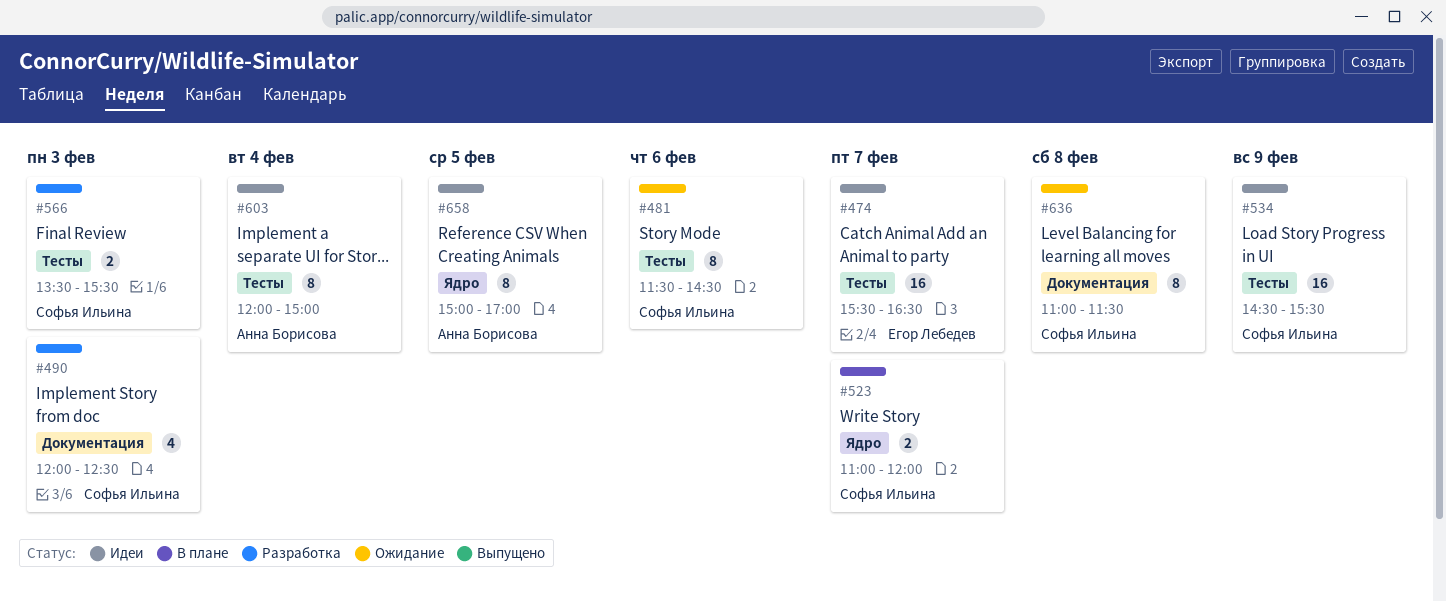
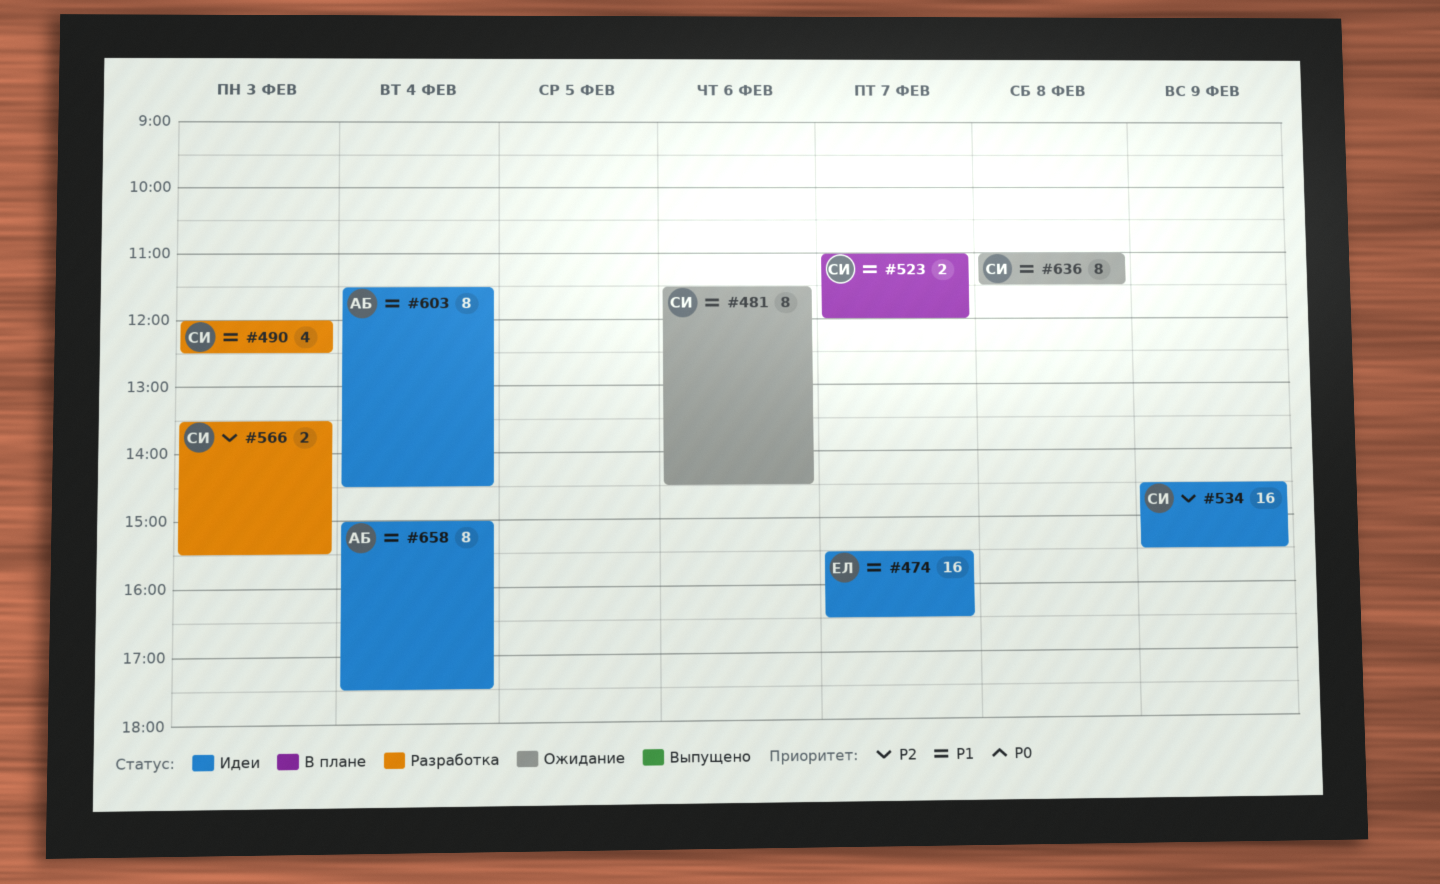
#603, begins: 12:00 -> 11:30
#603, ends: 15:00 -> 14:30
#658, day: Feb 5 -> Feb 4
#658, ends: 17:00 -> 17:30

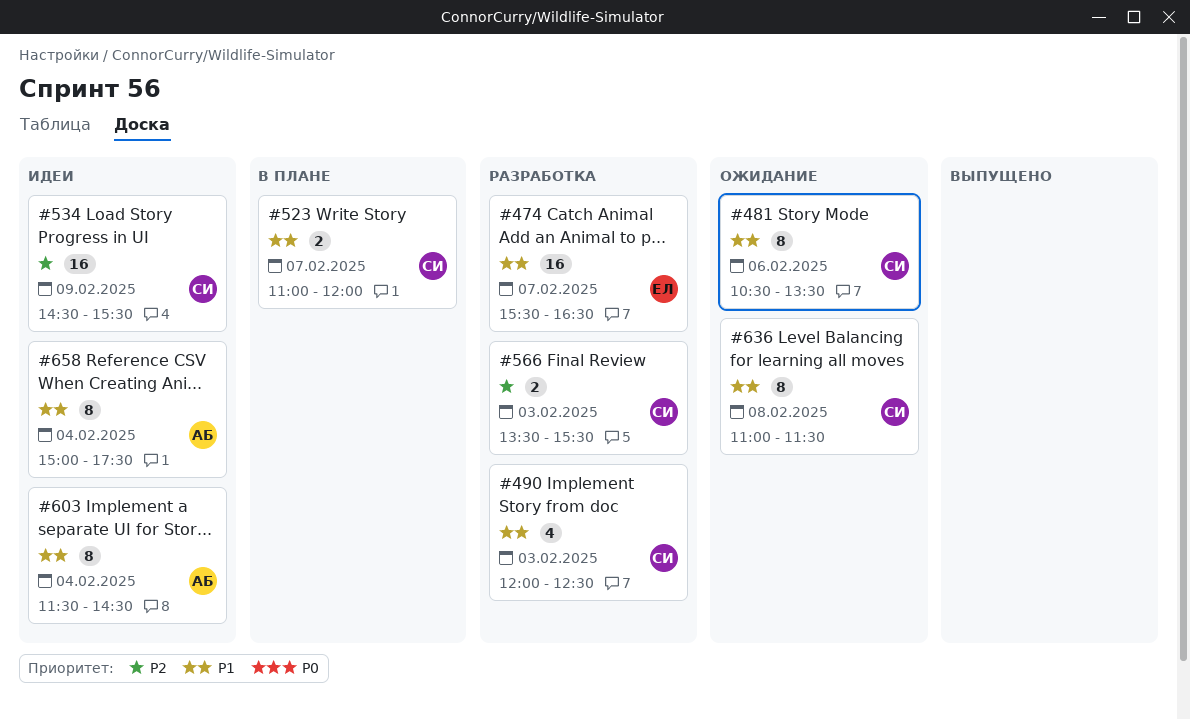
#474, status: Идеи -> Разработка
#481, begins: 11:30 -> 10:30
#481, ends: 14:30 -> 13:30

